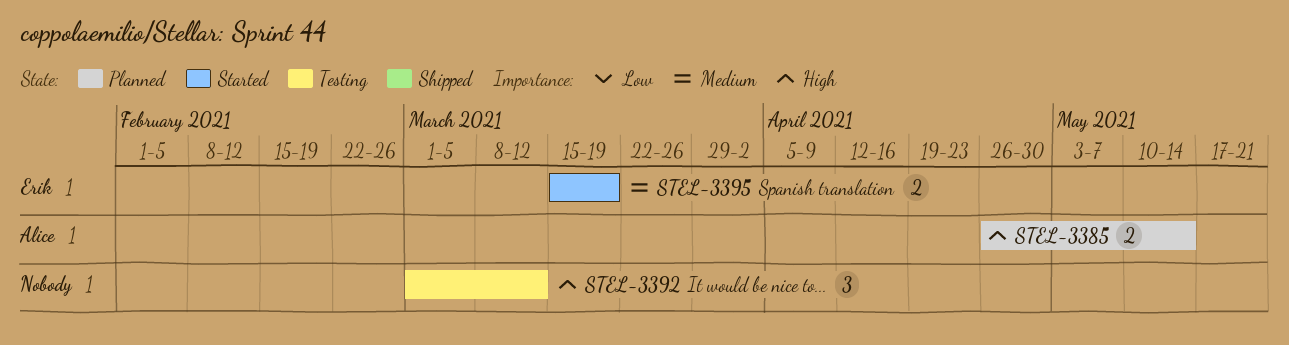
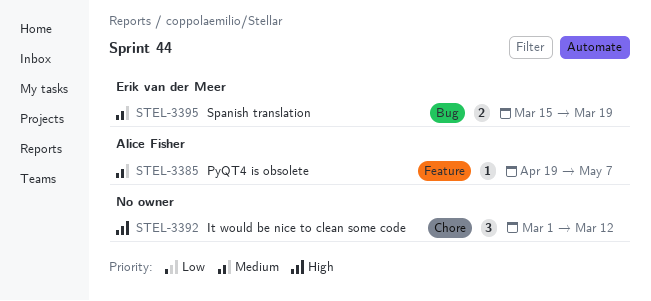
STEL-3385, priority: High -> Medium
STEL-3385, estimate: 2 -> 1
STEL-3385, start: Apr 26 -> Apr 19
STEL-3385, due: May 14 -> May 7

